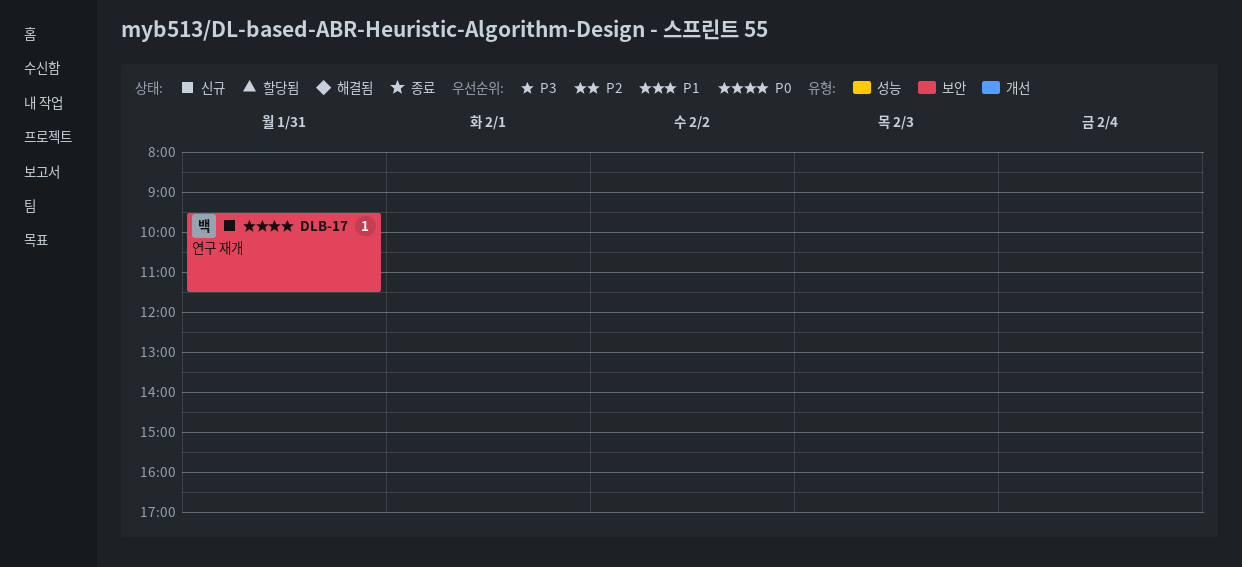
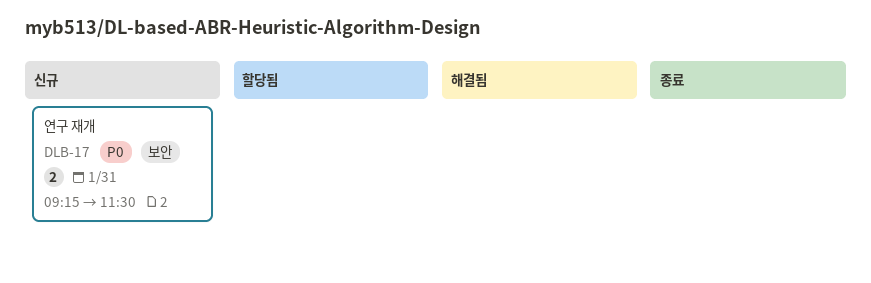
DLB-17, estimate: 1 -> 2
DLB-17, begins: 09:30 -> 09:15

